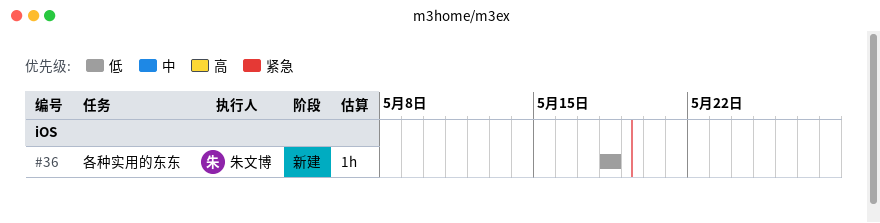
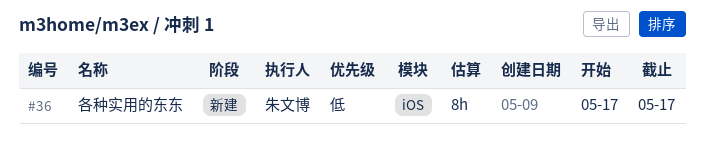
#36, estimate: 1h -> 8h
#36, start: May 18 -> May 17
#36, due: May 18 -> May 17

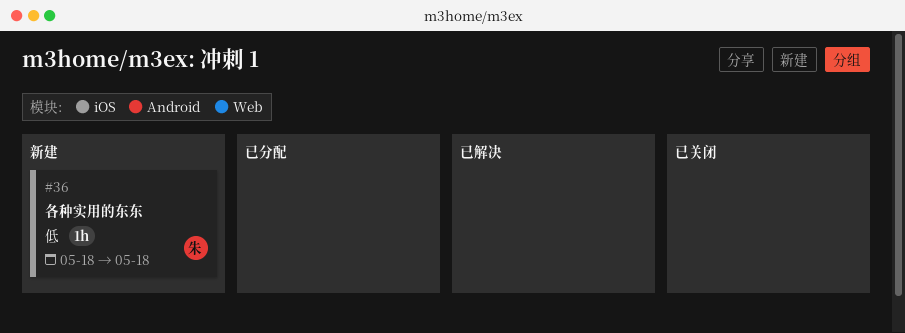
#36, estimate: 8h -> 1h
#36, start: May 17 -> May 18
#36, due: May 17 -> May 18

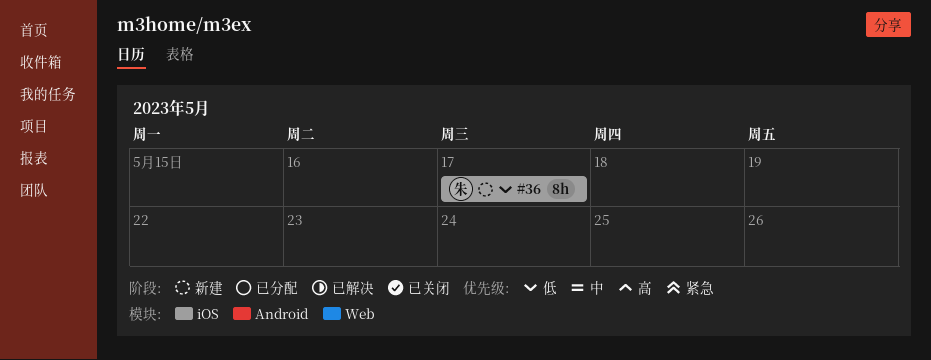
#36, estimate: 1h -> 8h
#36, start: May 18 -> May 17
#36, due: May 18 -> May 17

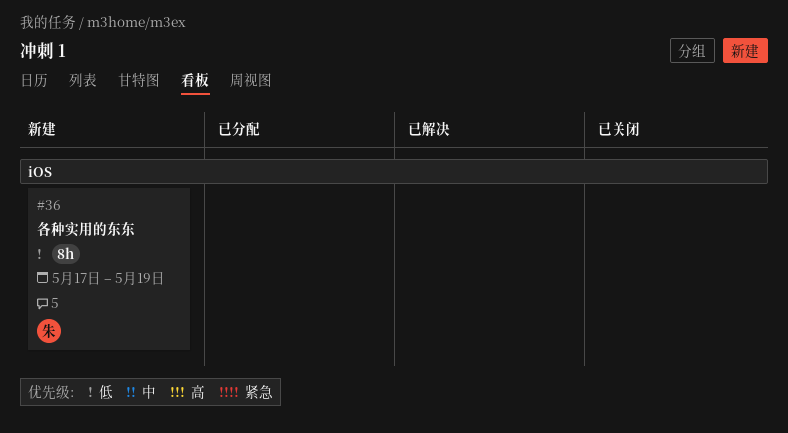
#36, due: May 17 -> May 19

